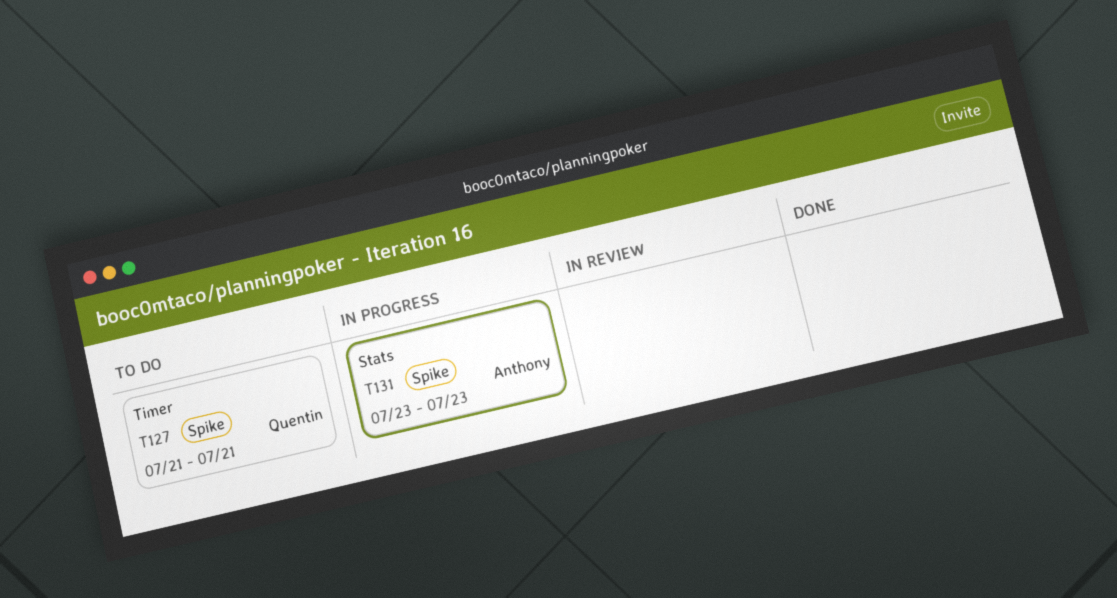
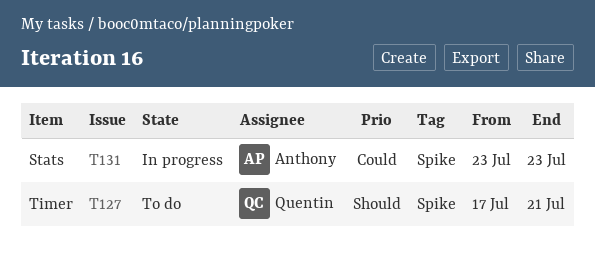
T127, start: Jul 21 -> Jul 17

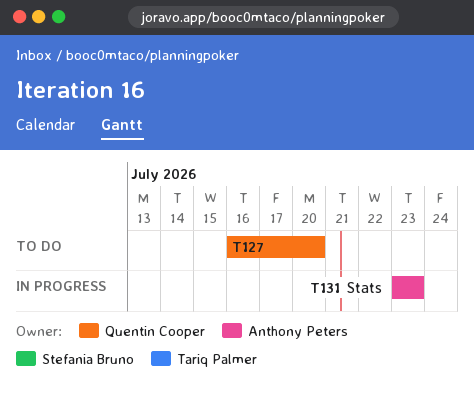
T127, start: Jul 17 -> Jul 16
T127, due: Jul 21 -> Jul 20

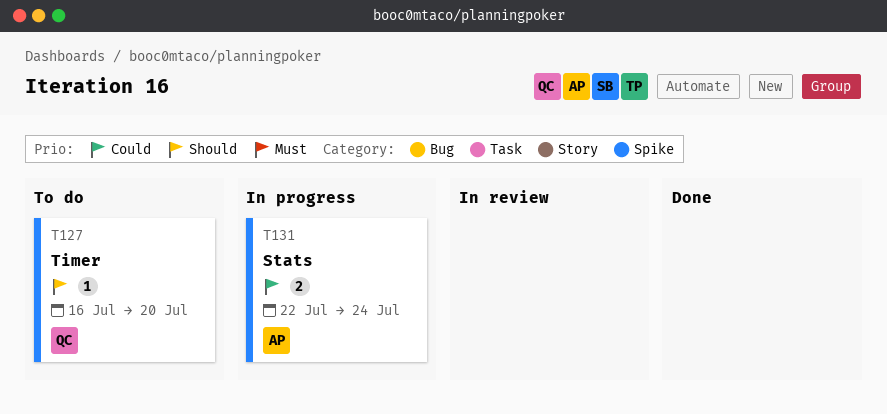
T131, start: Jul 23 -> Jul 22
T131, due: Jul 23 -> Jul 24

